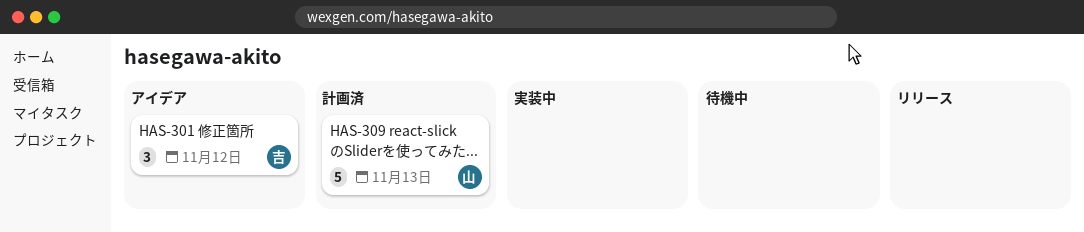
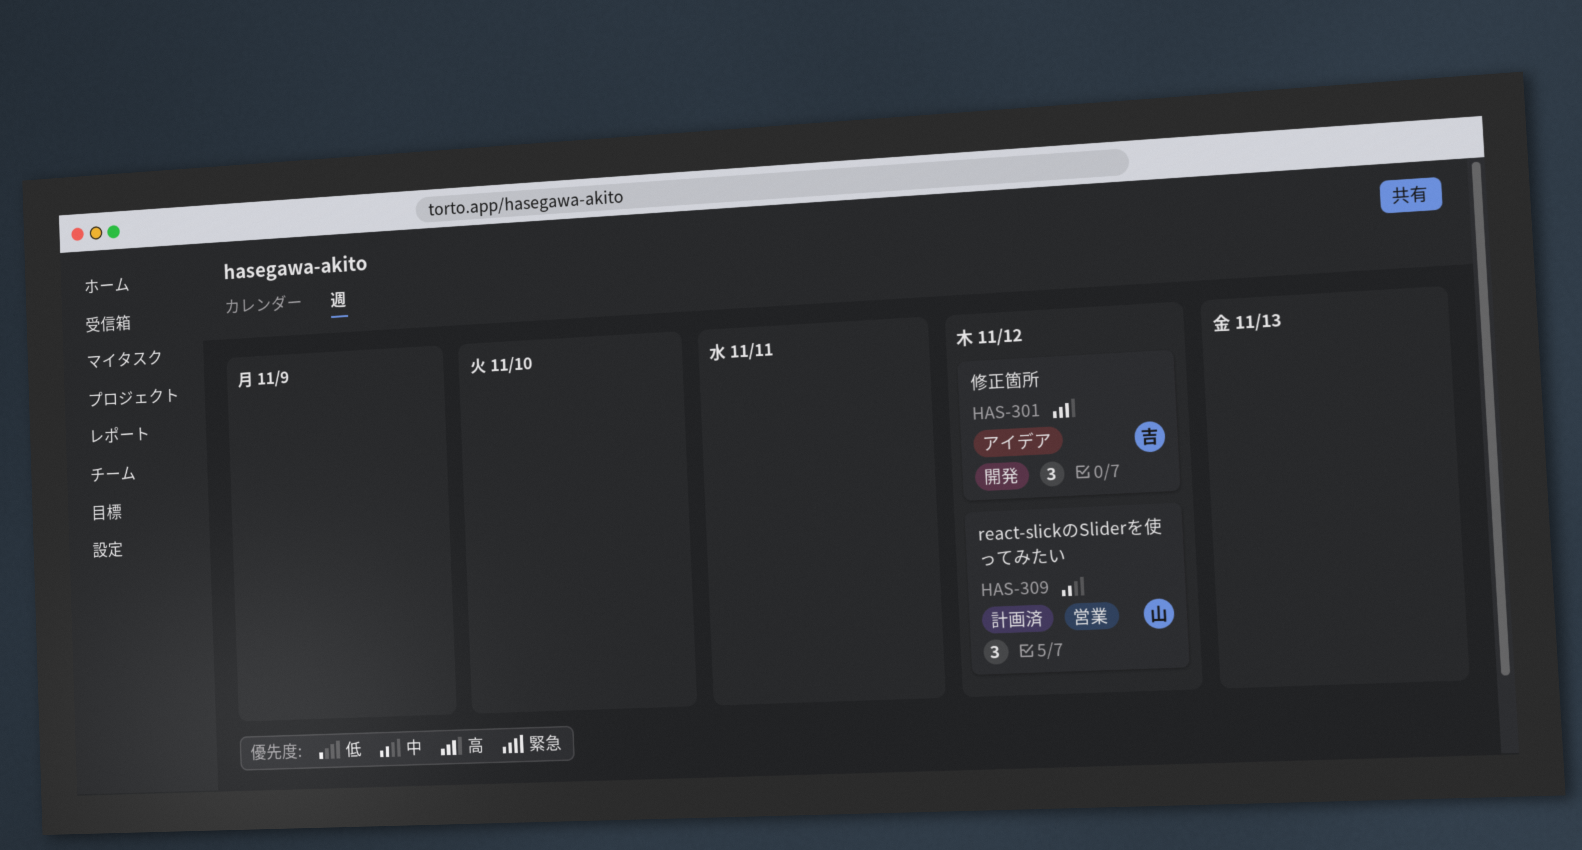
HAS-309, estimate: 5 -> 3
HAS-309, due: Nov 13 -> Nov 12

